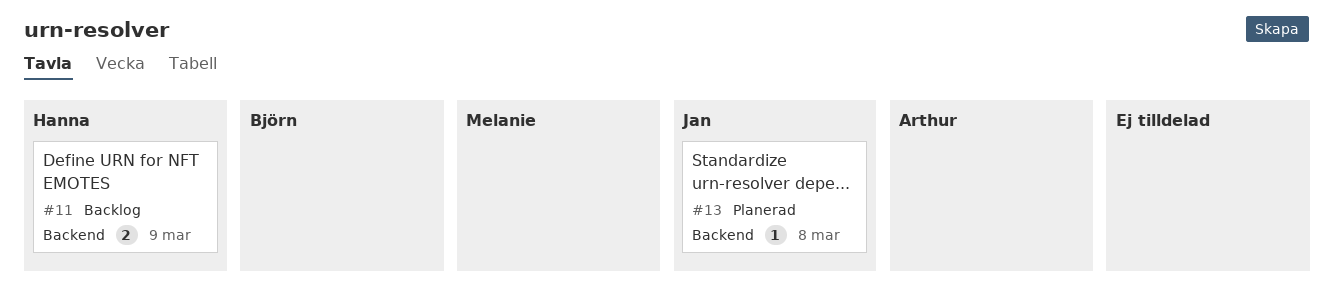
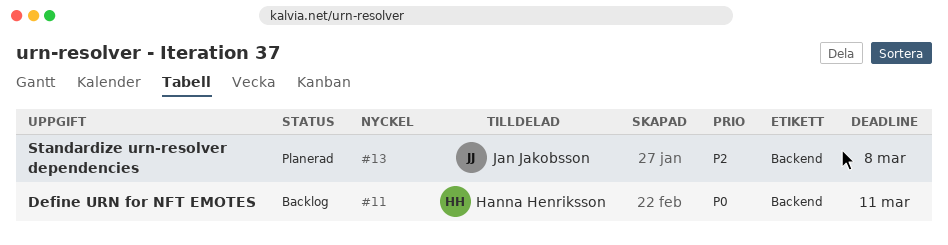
#11, due: Mar 9 -> Mar 11

